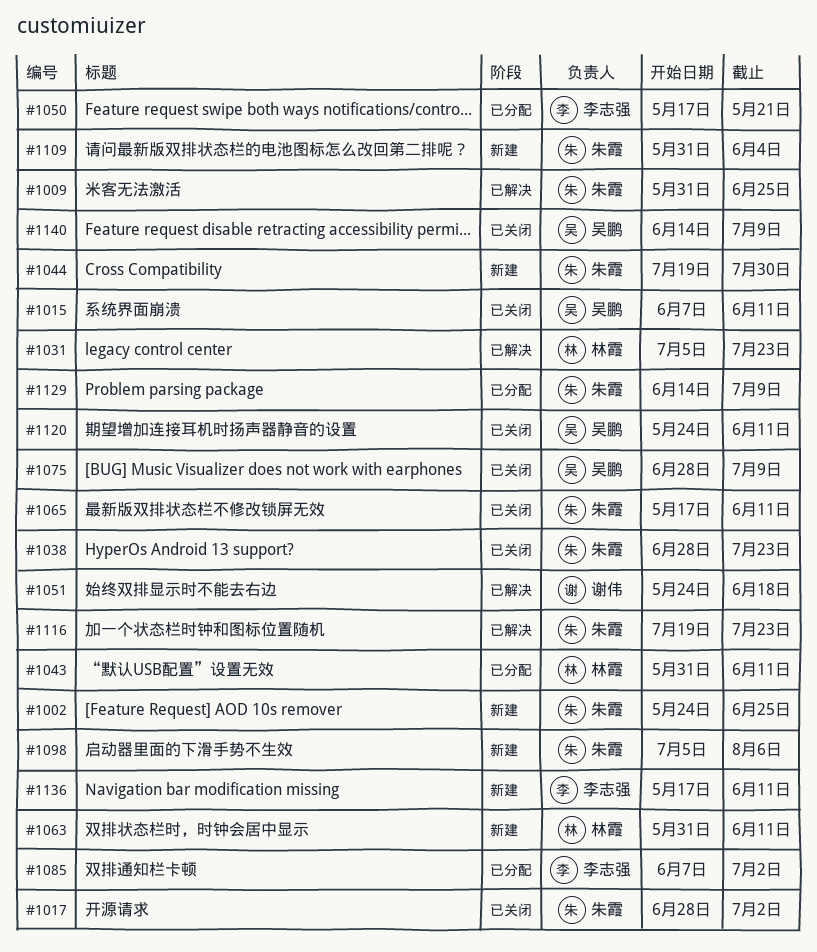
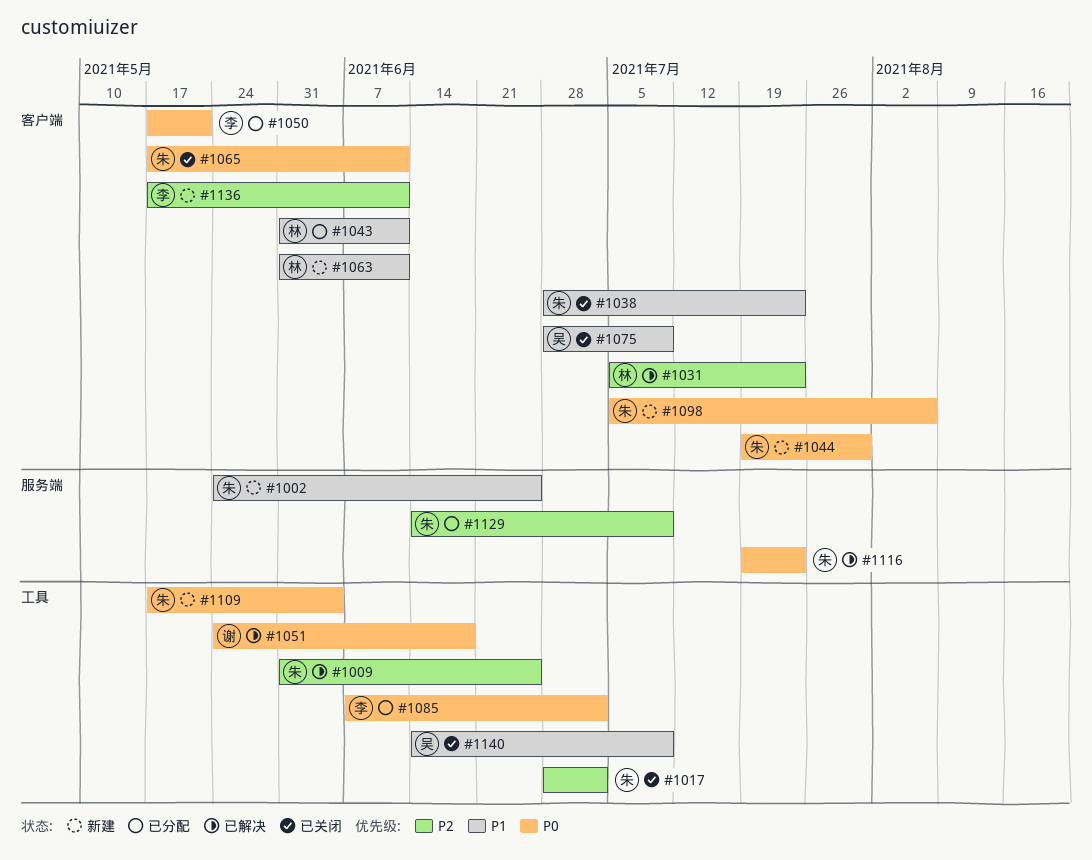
#1015: present -> none
#1109, start: May 31 -> May 17
#1120: present -> none

